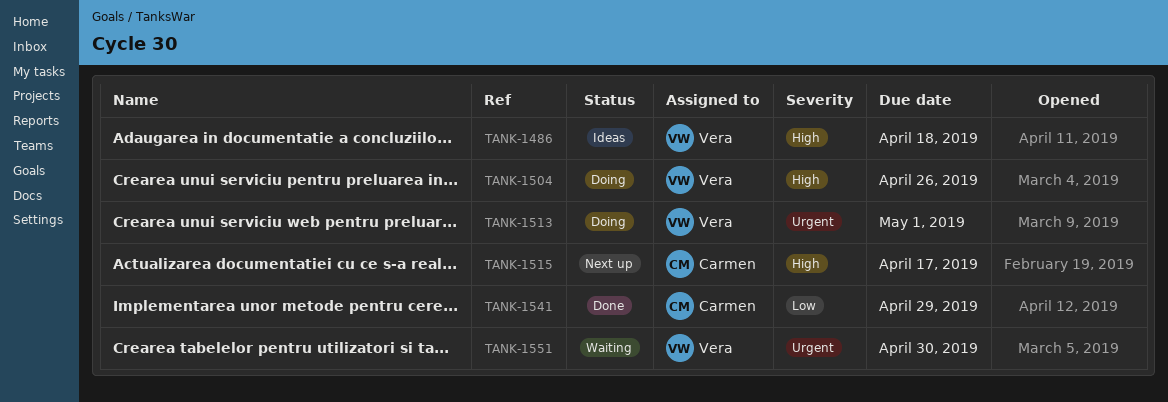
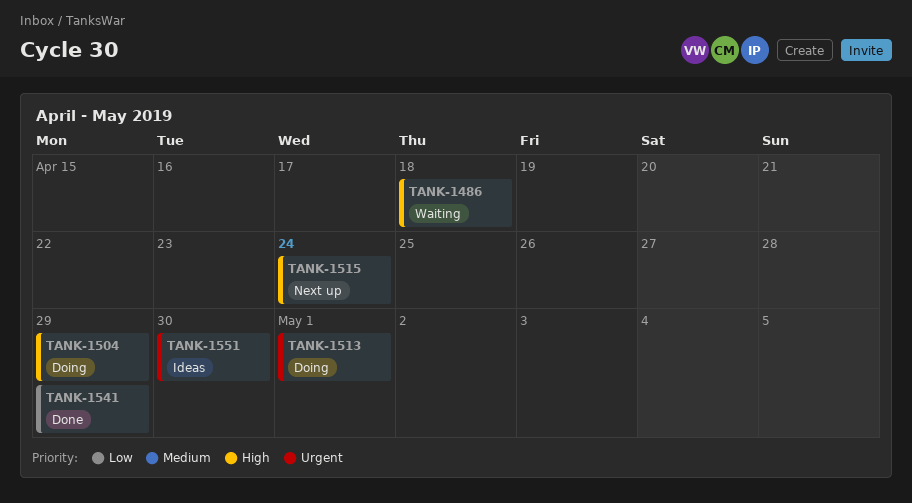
TANK-1486, status: Ideas -> Waiting
TANK-1504, due: Apr 26 -> Apr 29
TANK-1515, due: Apr 17 -> Apr 24
TANK-1551, status: Waiting -> Ideas

